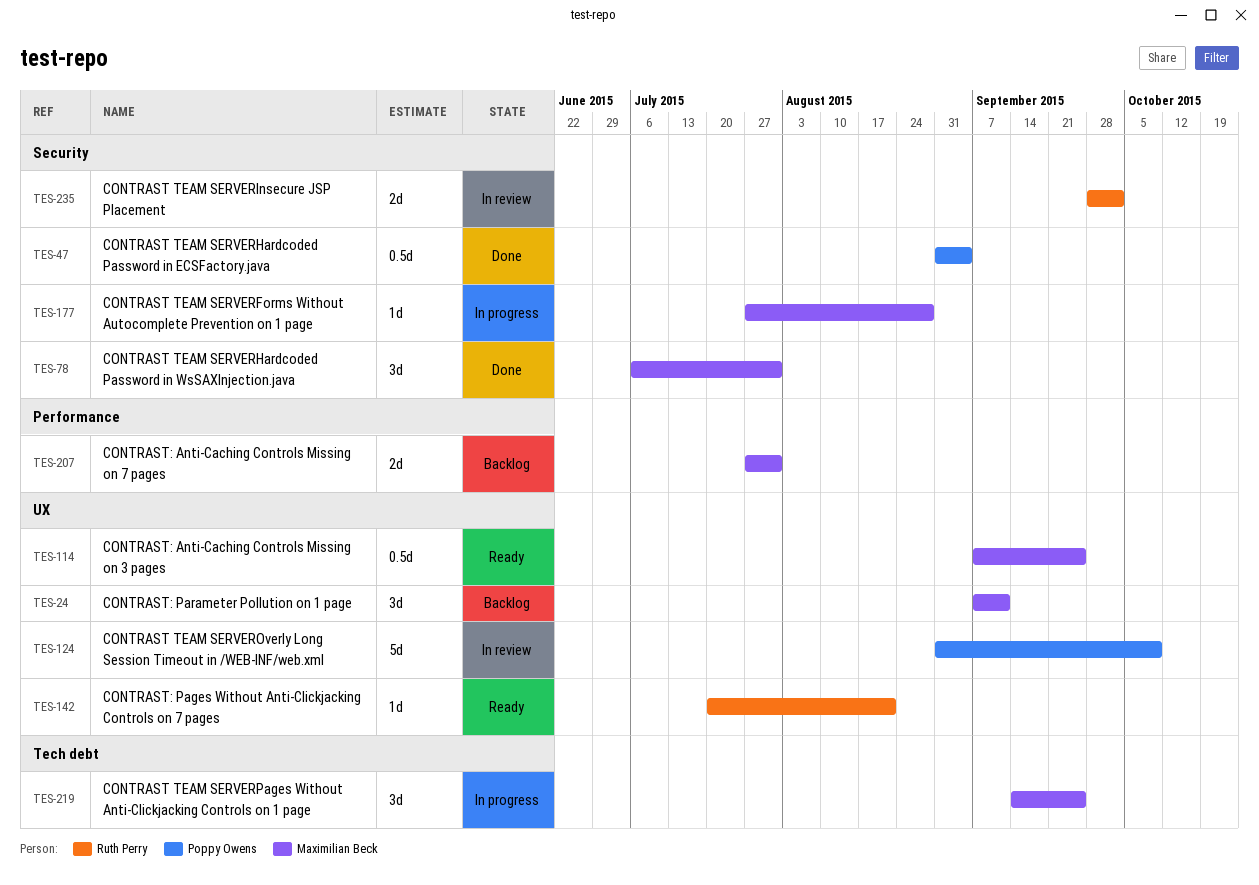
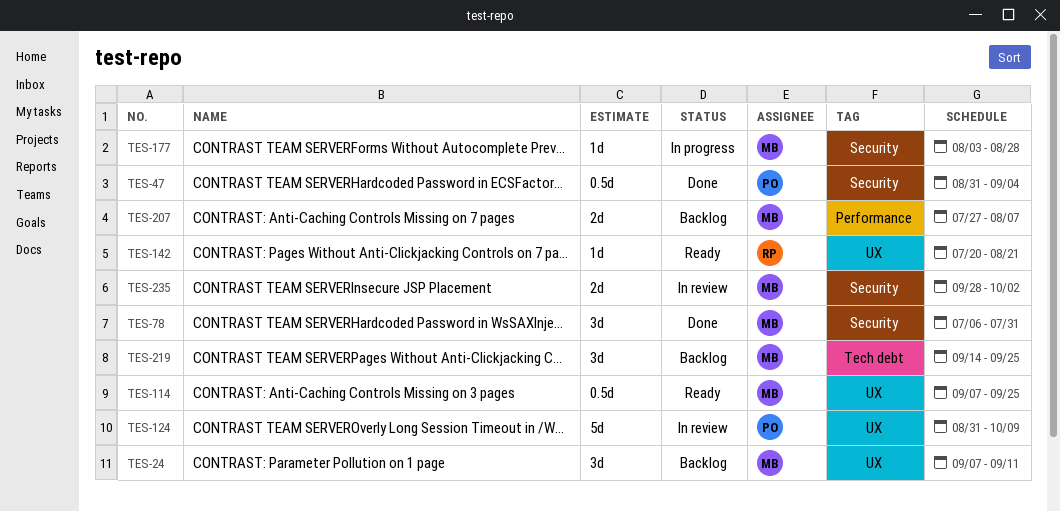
TES-177, start: Jul 27 -> Aug 3
TES-207, due: Jul 31 -> Aug 7
TES-219, status: In progress -> Backlog
TES-235, owner: Ruth Perry -> Maximilian Beck

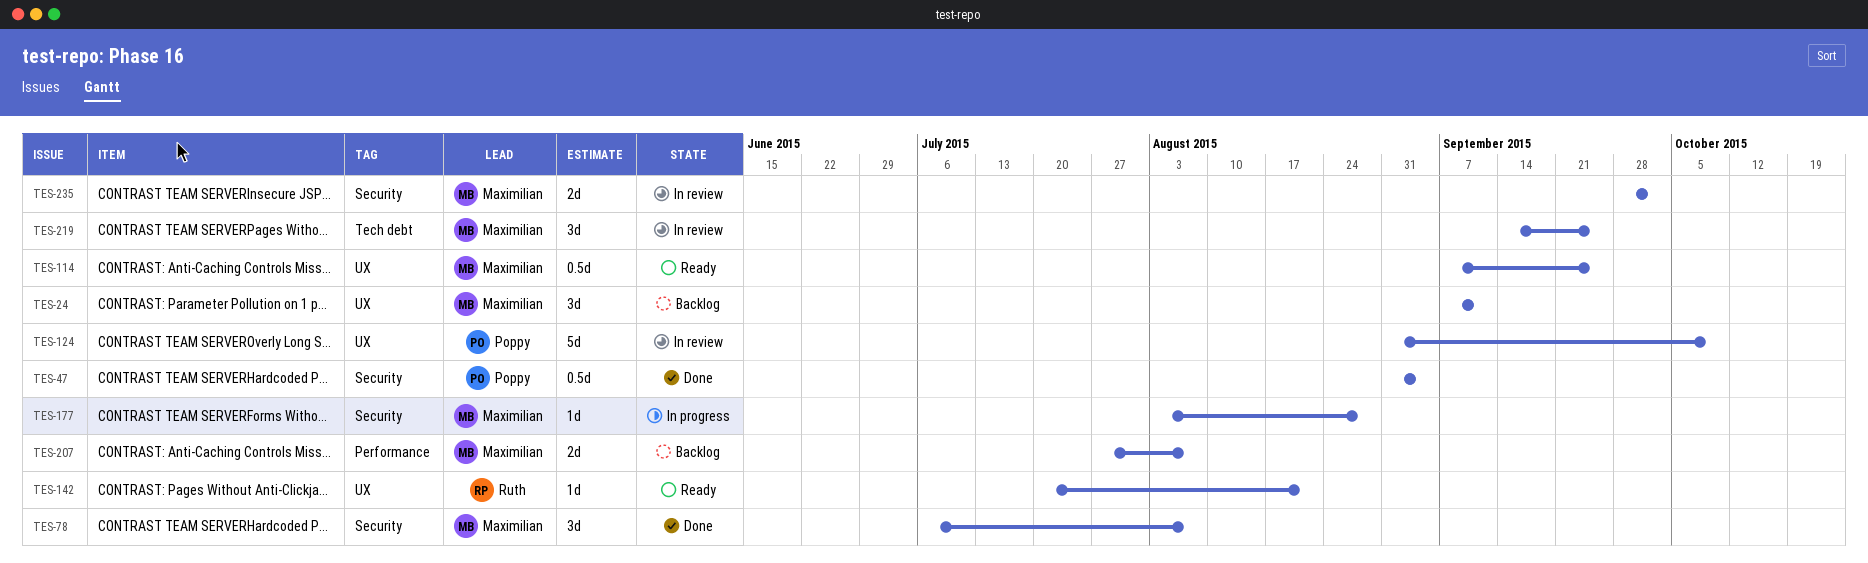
TES-78, due: Jul 31 -> Aug 7
TES-219, status: Backlog -> In review

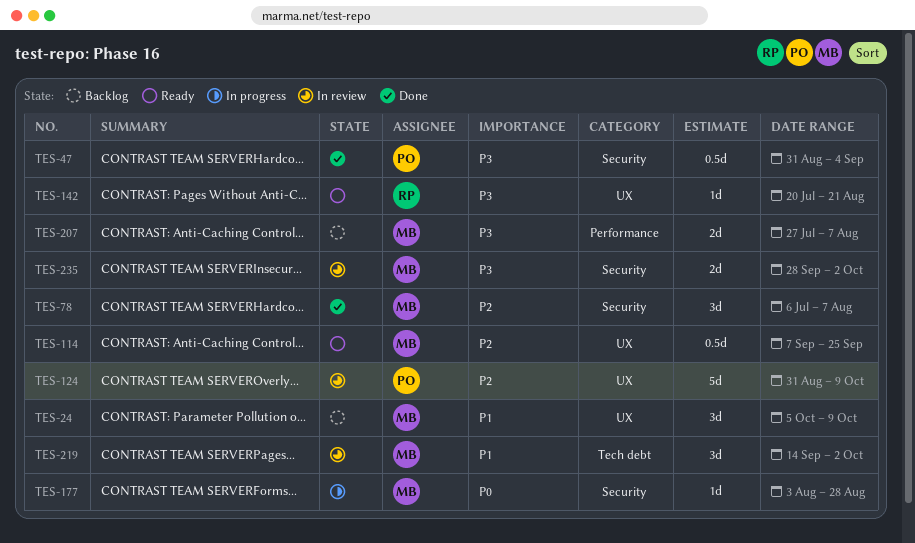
TES-24, start: Sep 7 -> Oct 5
TES-24, due: Sep 11 -> Oct 9
TES-219, due: Sep 25 -> Oct 2

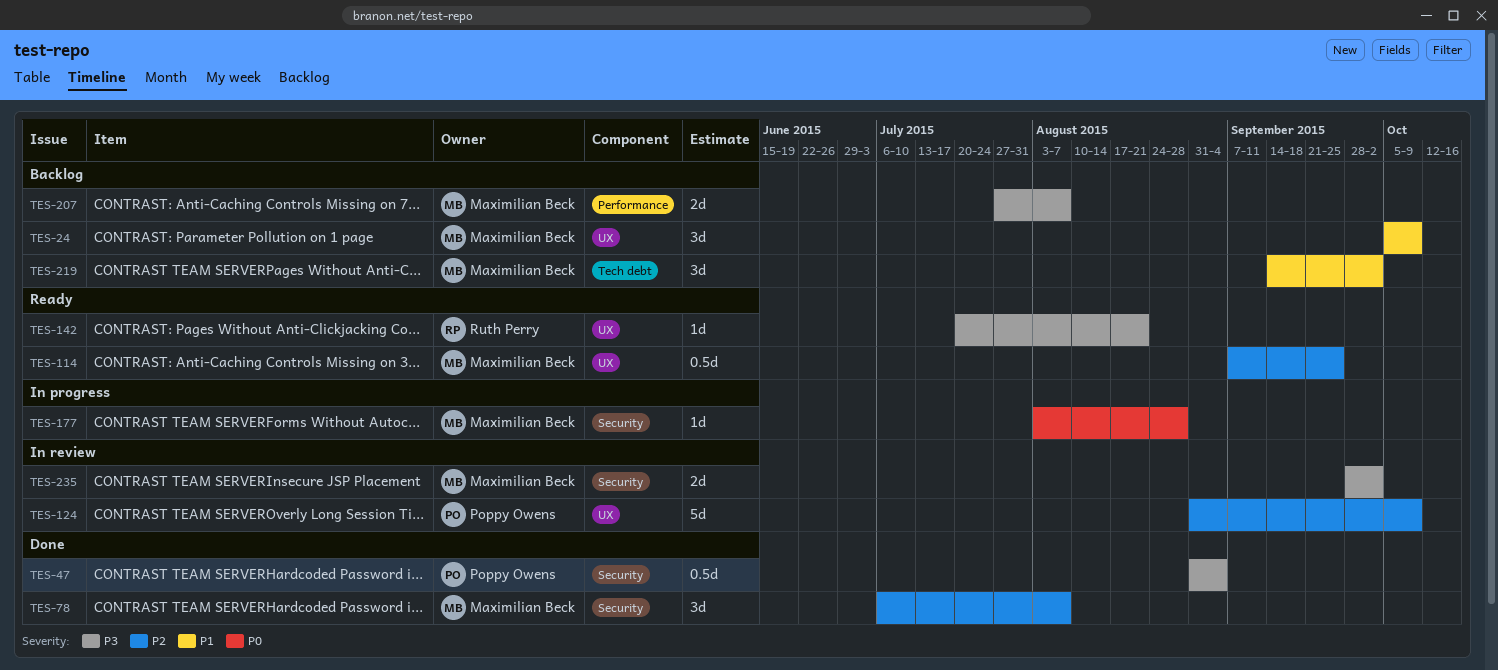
TES-219, status: In review -> Backlog

